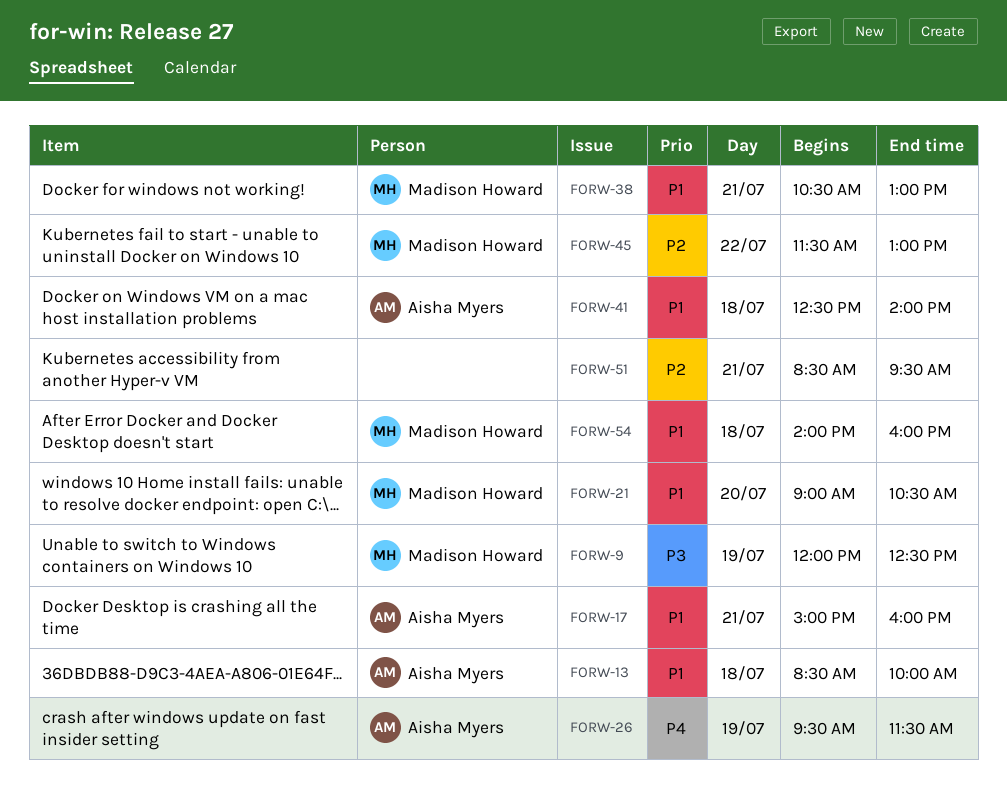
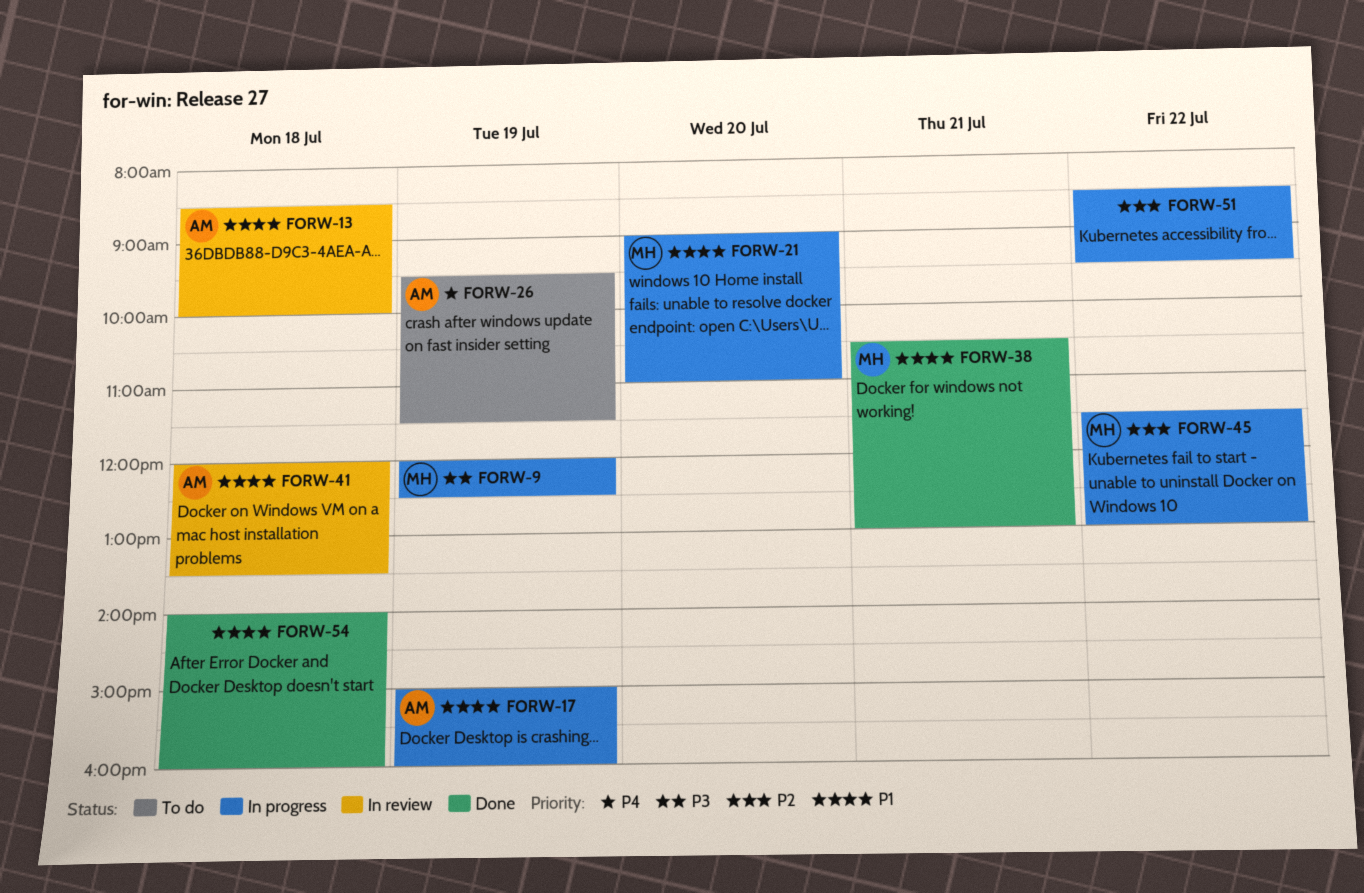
FORW-17, day: Jul 21 -> Jul 19
FORW-21, ends: 10:30 -> 11:00
FORW-41, begins: 12:30 -> 12:00
FORW-41, ends: 14:00 -> 13:30
FORW-51, day: Jul 21 -> Jul 22
FORW-54, owner: Madison Howard -> none

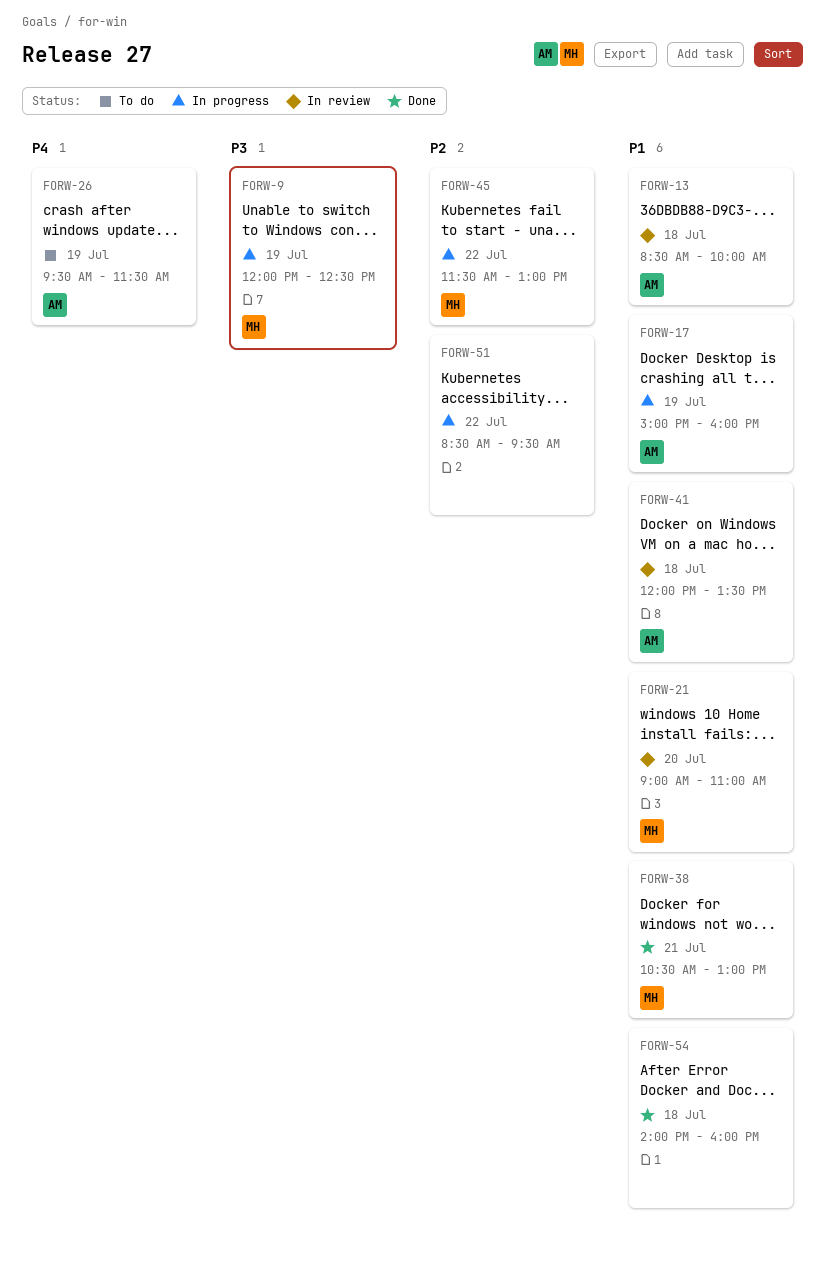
FORW-21, status: In progress -> In review

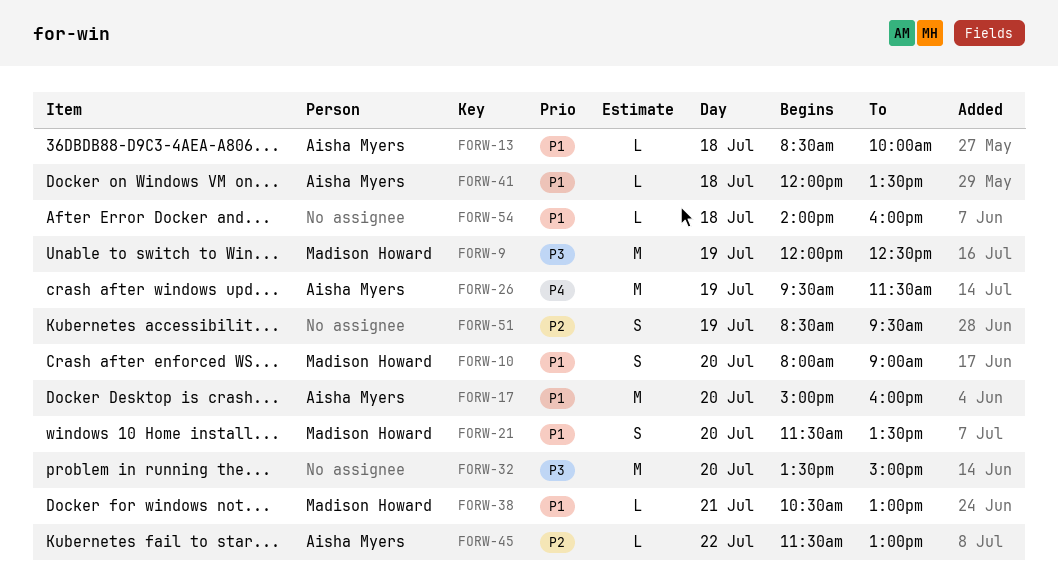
FORW-10: none -> present
FORW-17, day: Jul 19 -> Jul 20
FORW-21, begins: 09:00 -> 11:30
FORW-21, ends: 11:00 -> 13:30
FORW-32: none -> present
FORW-45, owner: Madison Howard -> Aisha Myers
FORW-51, day: Jul 22 -> Jul 19

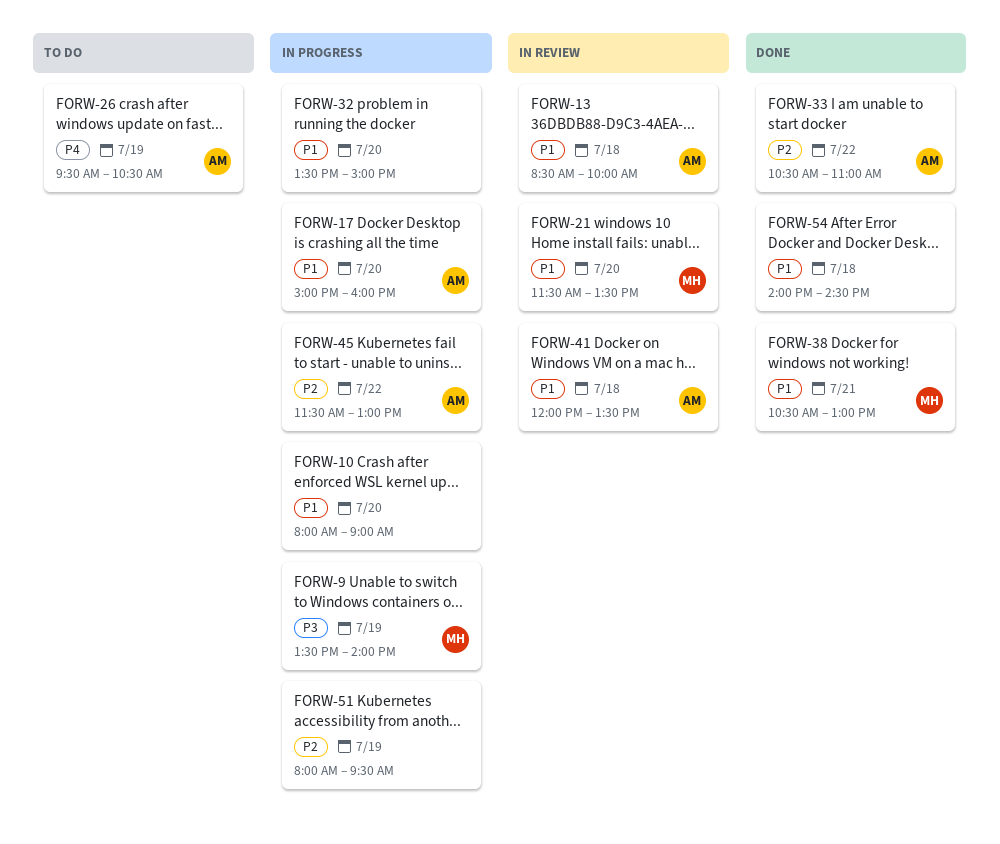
FORW-9, begins: 12:00 -> 13:30
FORW-9, ends: 12:30 -> 14:00
FORW-10, owner: Madison Howard -> none
FORW-26, ends: 11:30 -> 10:30
FORW-32, priority: P3 -> P1
FORW-33: none -> present
FORW-51, begins: 08:30 -> 08:00
FORW-54, ends: 16:00 -> 14:30

